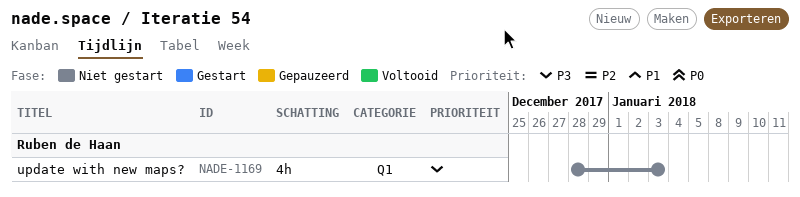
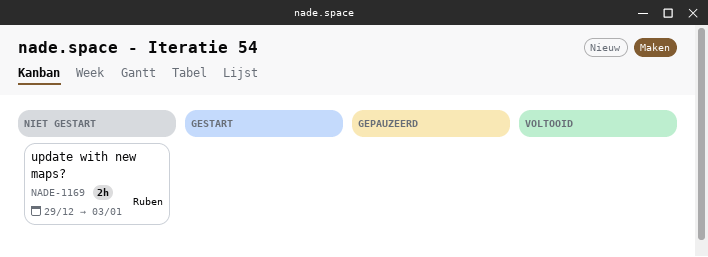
NADE-1169, estimate: 4h -> 2h
NADE-1169, start: Dec 28 -> Dec 29

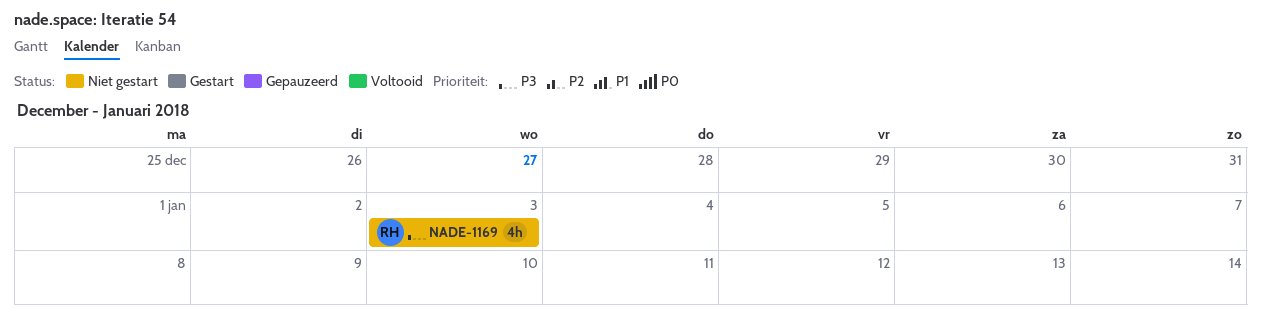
NADE-1169, estimate: 2h -> 4h
NADE-1169, start: Dec 29 -> Jan 3

